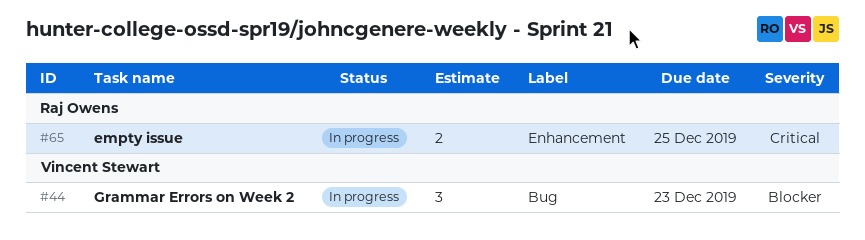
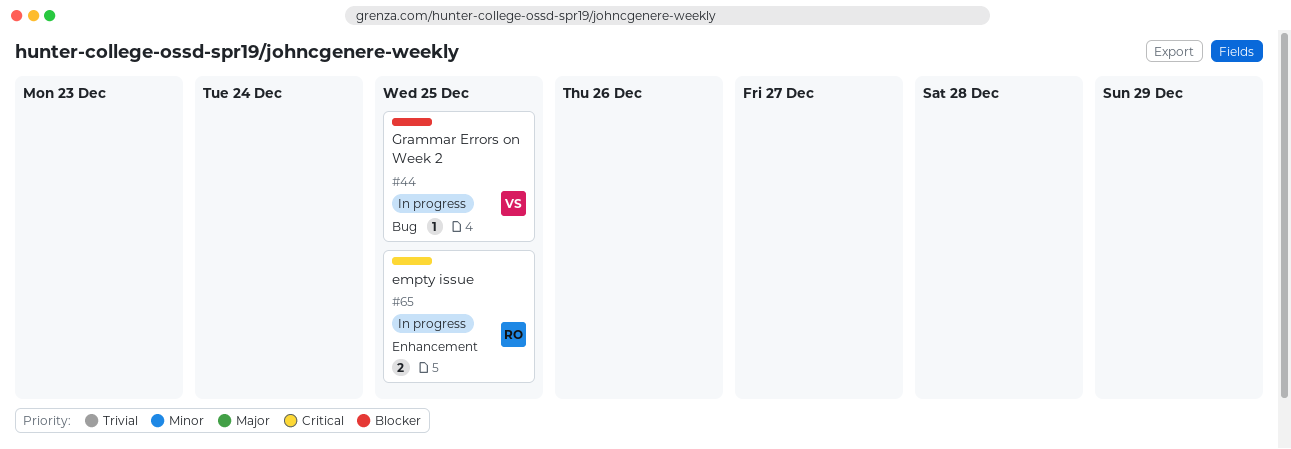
#44, estimate: 3 -> 1
#44, due: Dec 23 -> Dec 25

